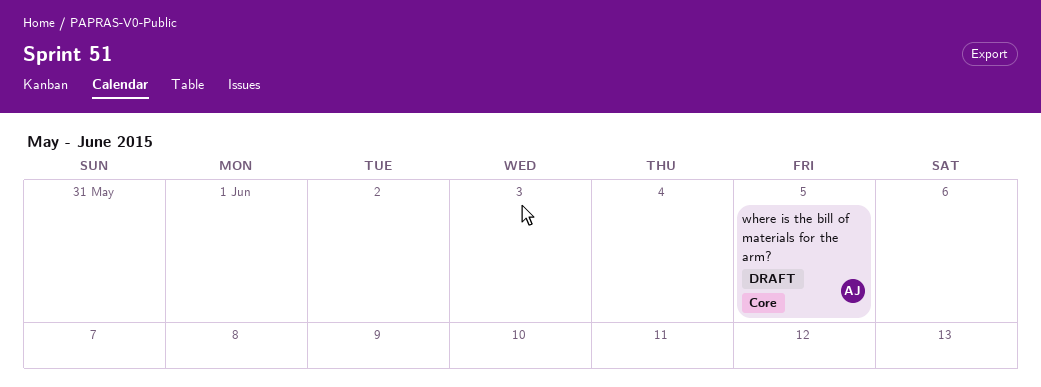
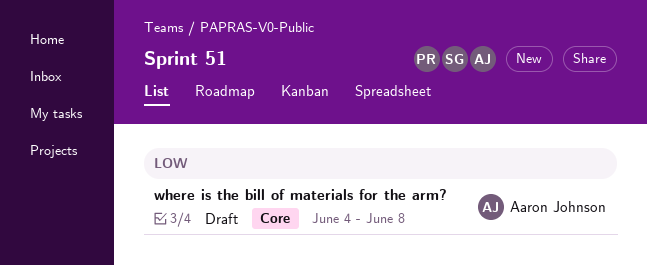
where is the bill of materials for the arm?, due: Jun 5 -> Jun 8

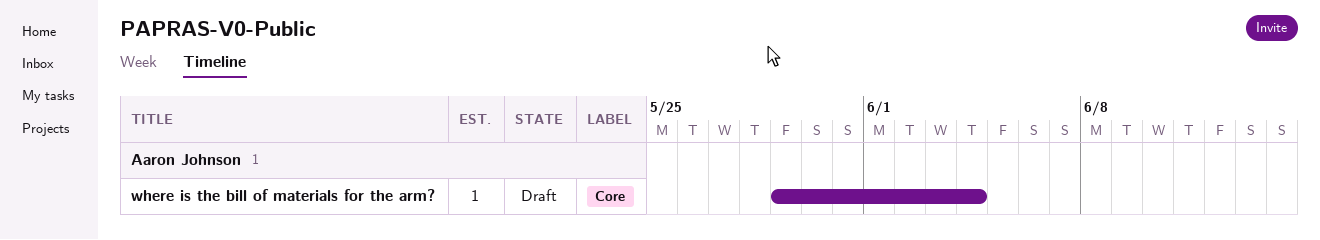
where is the bill of materials for the arm?, start: Jun 4 -> May 29
where is the bill of materials for the arm?, due: Jun 8 -> Jun 4

